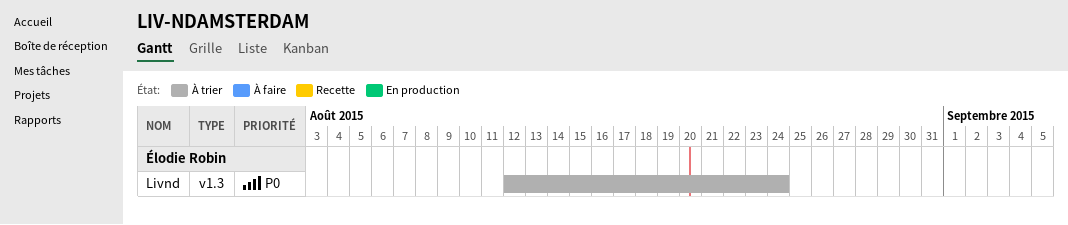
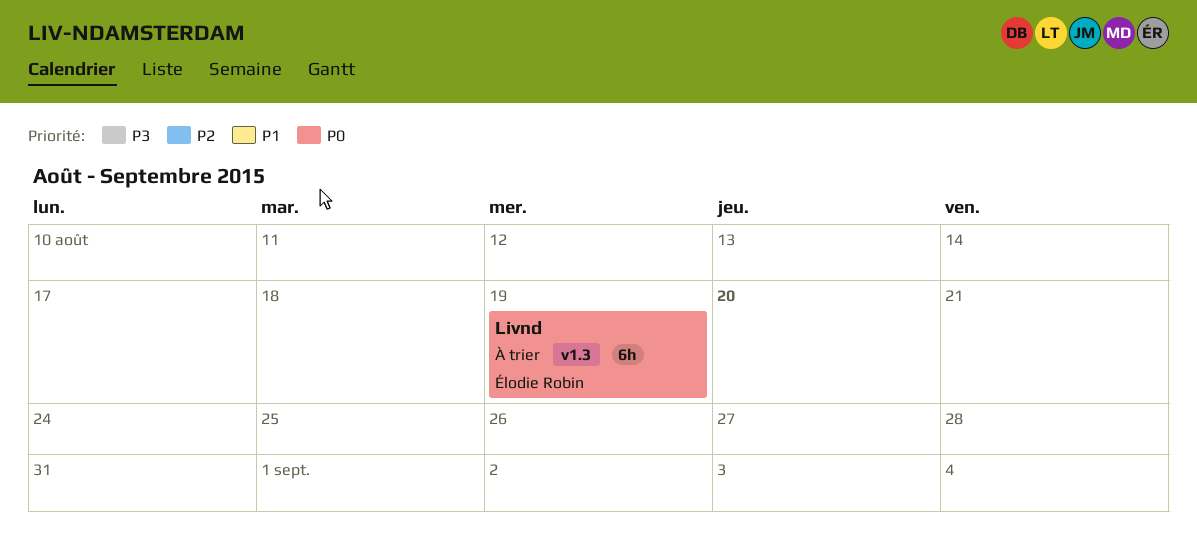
Livnd, due: Aug 24 -> Aug 19

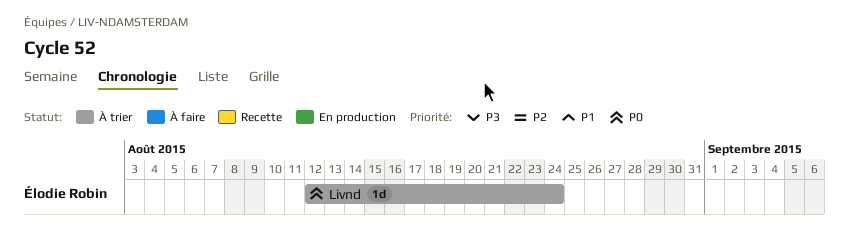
Livnd, estimate: 6h -> 1d
Livnd, due: Aug 19 -> Aug 24

